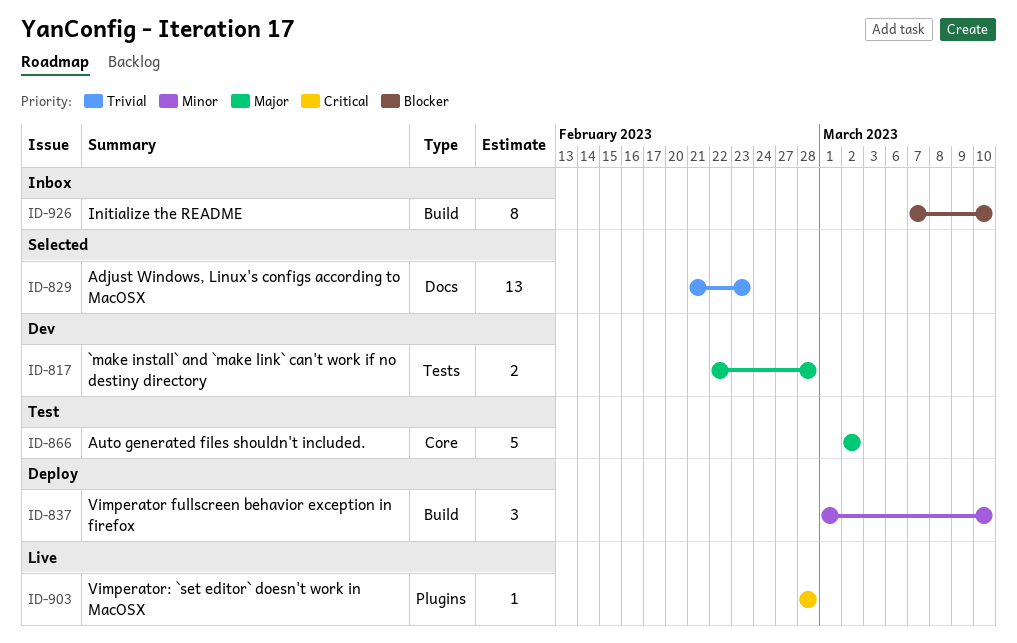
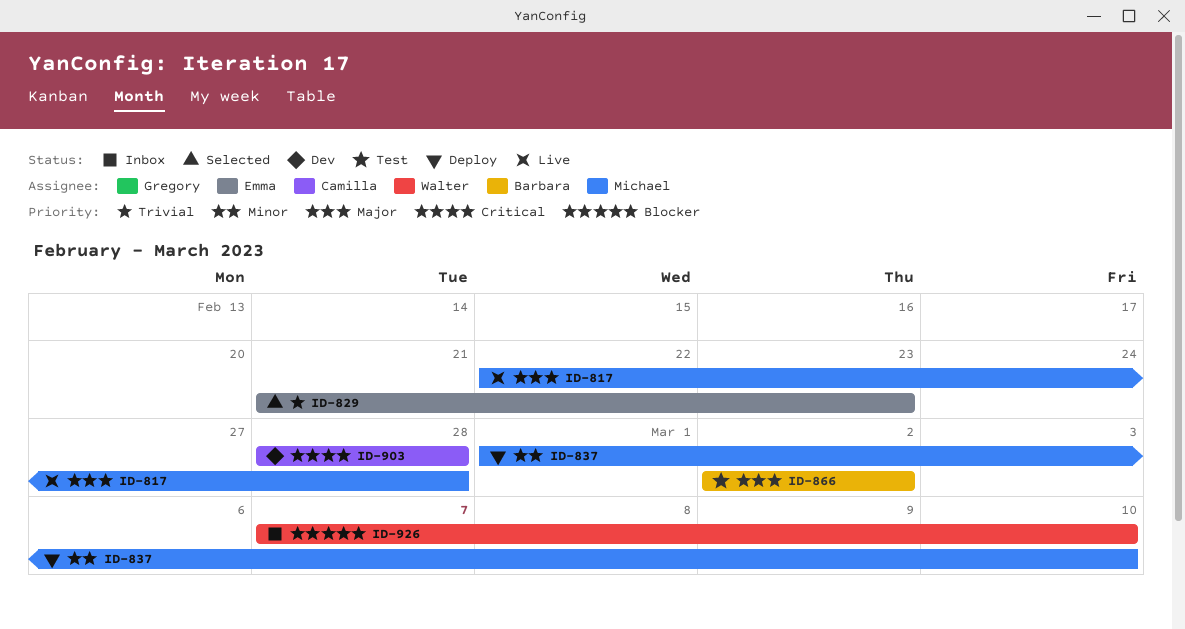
ID-817, status: Dev -> Live
ID-903, status: Live -> Dev

